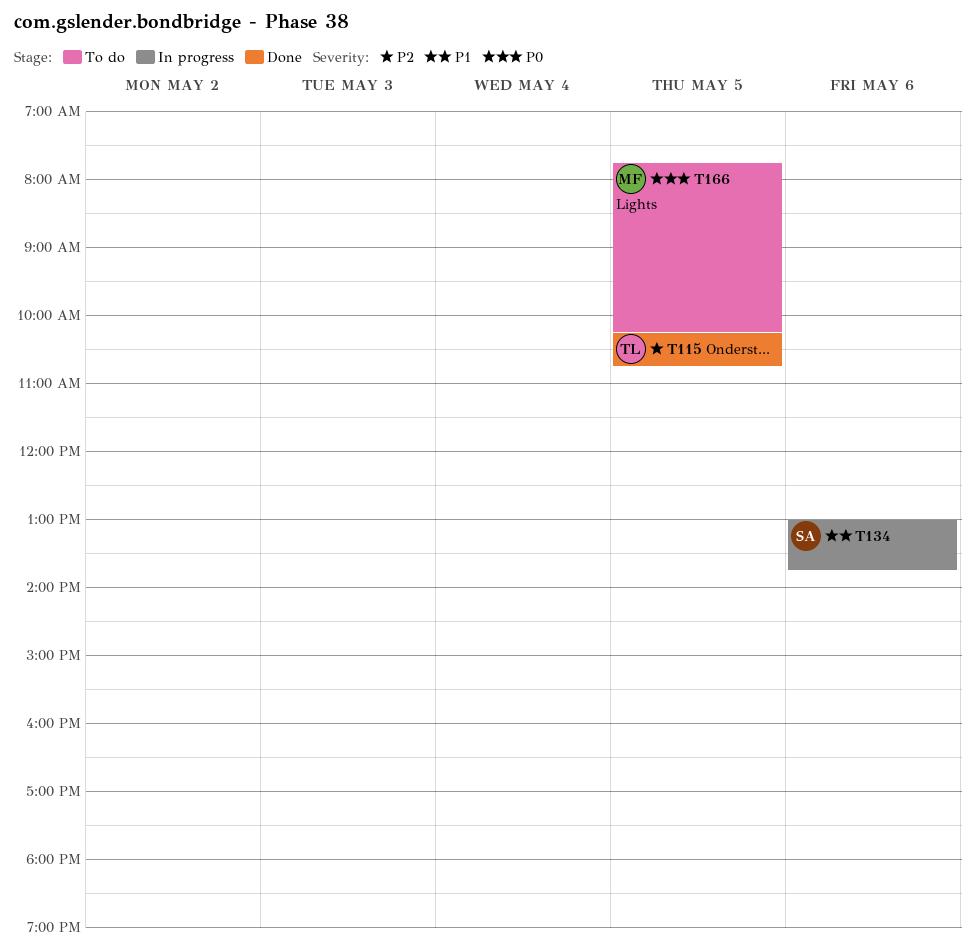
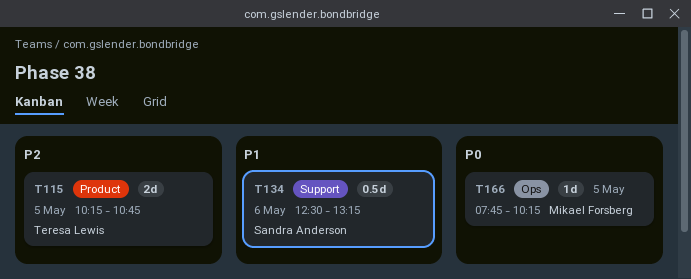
T134, begins: 13:00 -> 12:30
T134, ends: 13:45 -> 13:15

